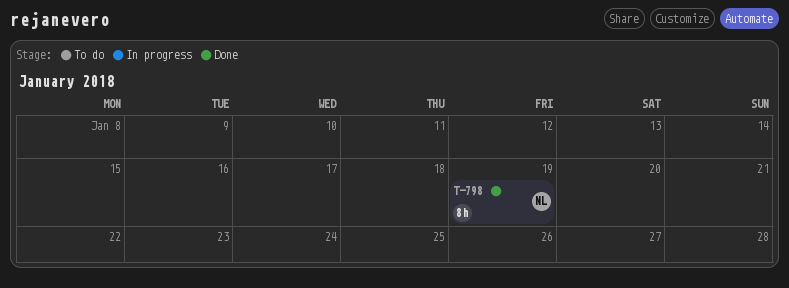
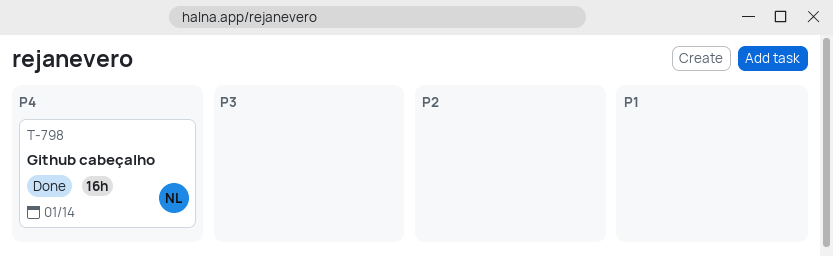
T-798, estimate: 8h -> 16h
T-798, due: Jan 19 -> Jan 14

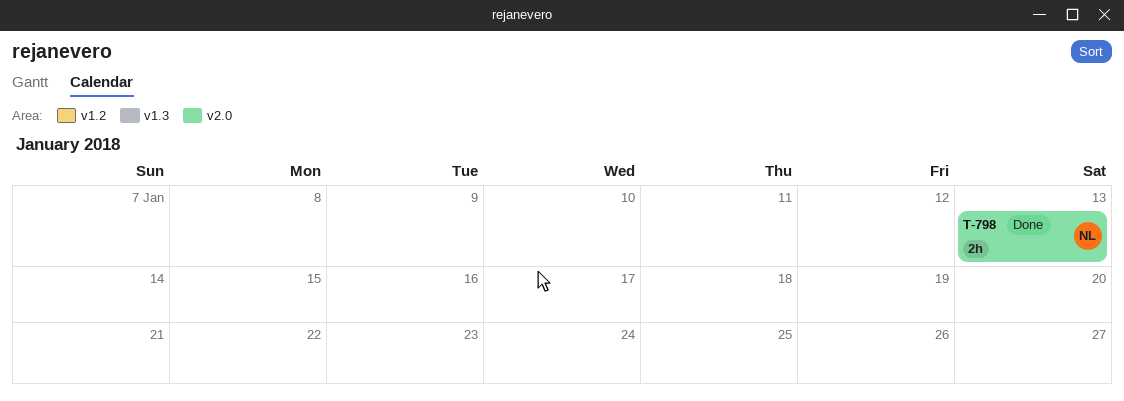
T-798, estimate: 16h -> 2h
T-798, due: Jan 14 -> Jan 13

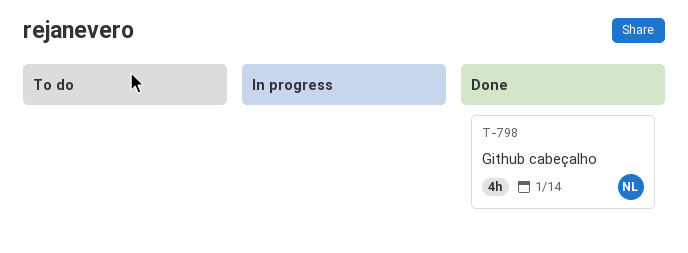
T-798, estimate: 2h -> 4h
T-798, due: Jan 13 -> Jan 14

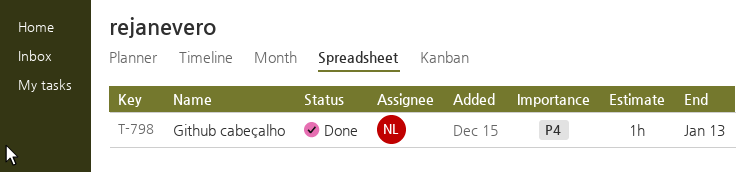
T-798, estimate: 4h -> 1h
T-798, due: Jan 14 -> Jan 13

